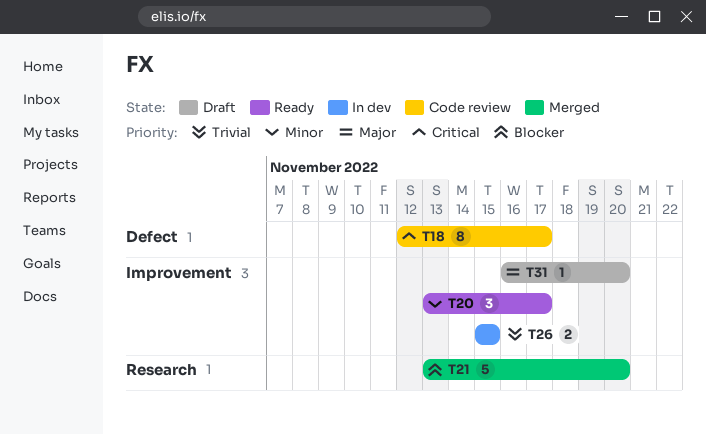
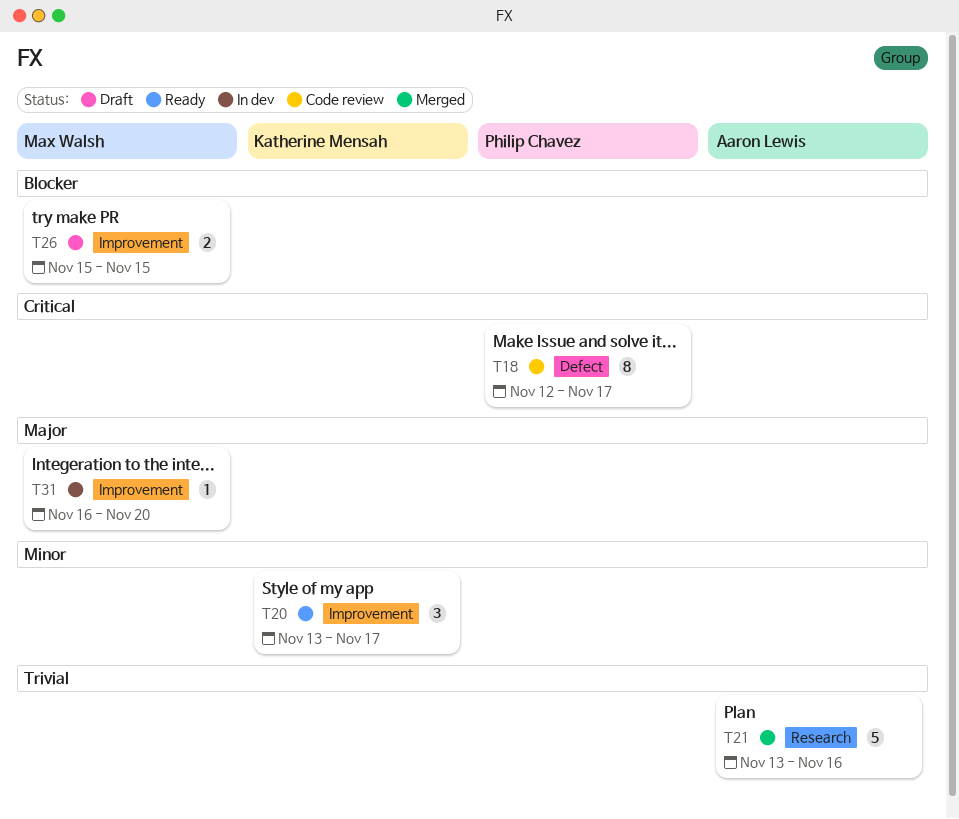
T21, priority: Blocker -> Trivial
T21, due: Nov 20 -> Nov 16
T26, status: In dev -> Draft
T26, priority: Trivial -> Blocker
T31, status: Draft -> In dev

